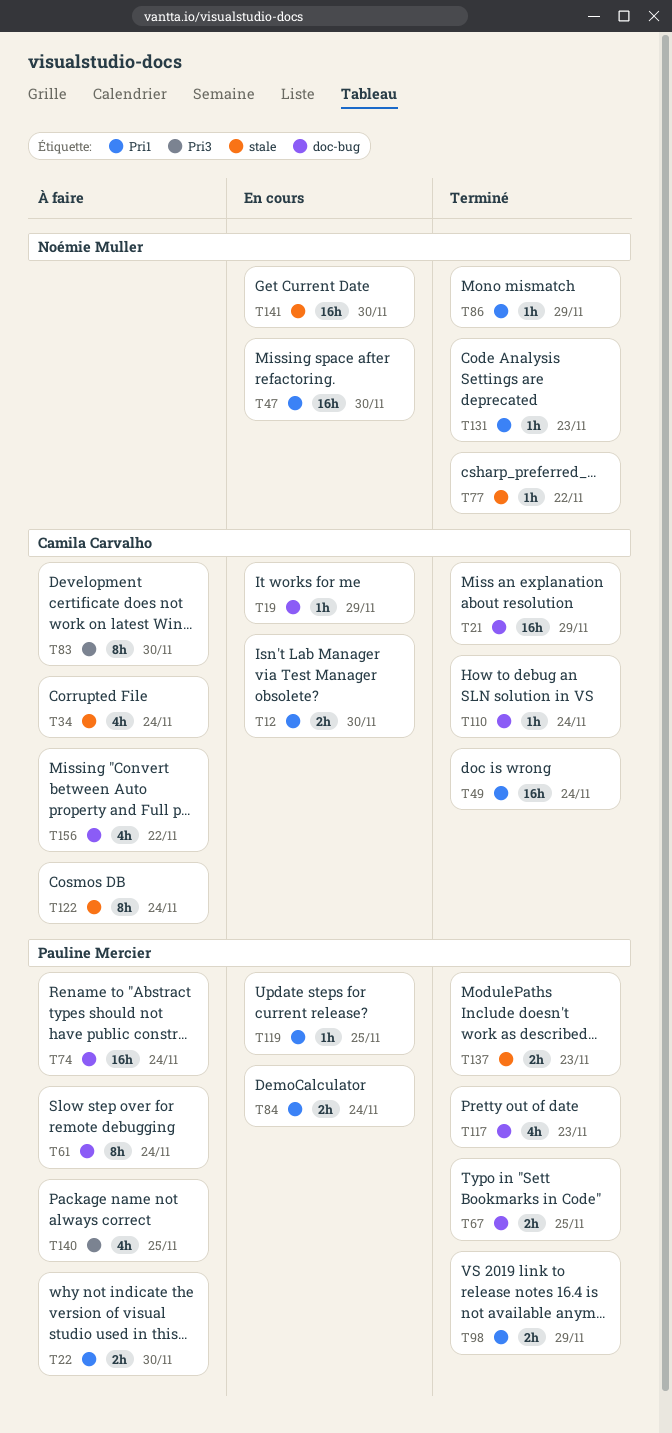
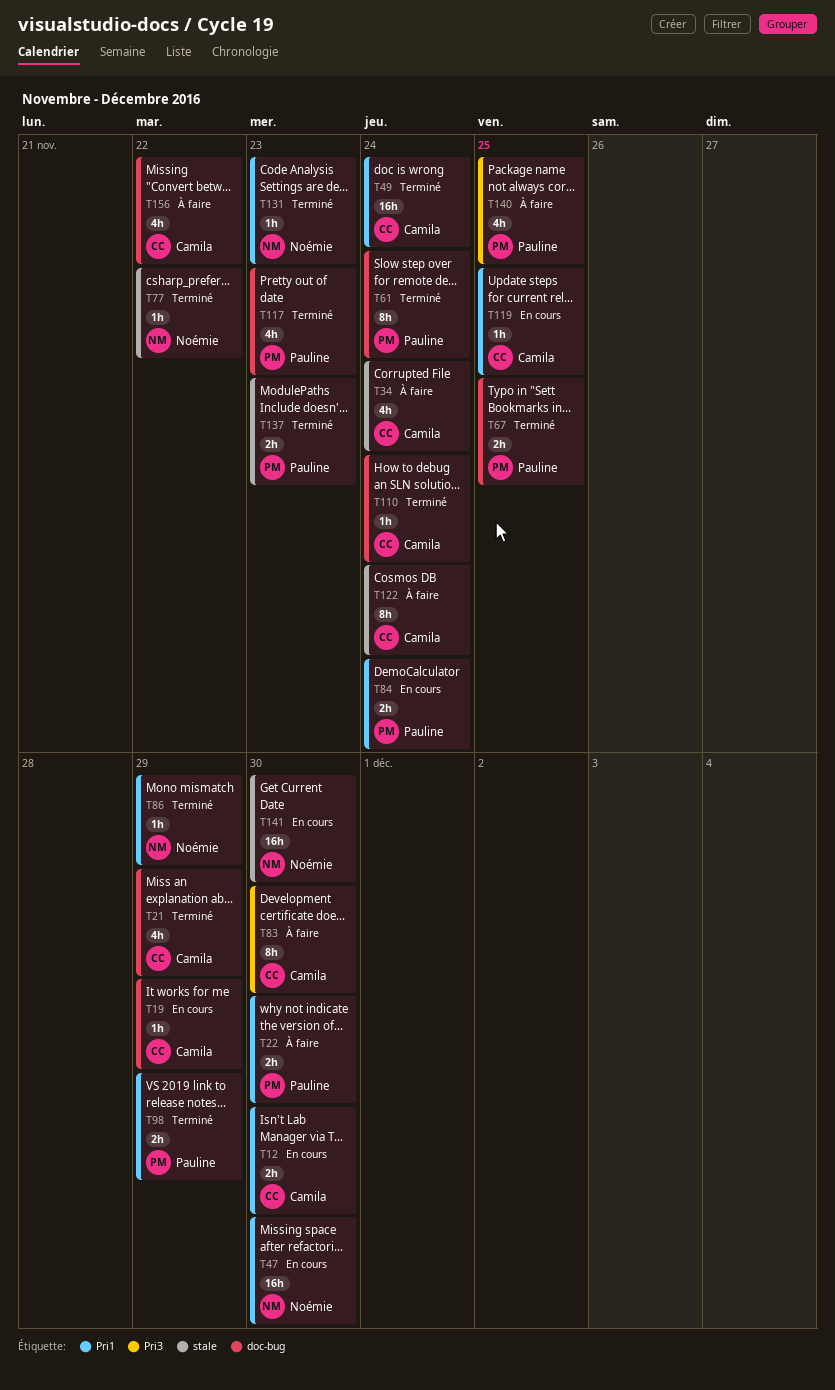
T21, estimate: 16h -> 4h
T61, status: À faire -> Terminé
T74: present -> none
T119, owner: Pauline Mercier -> Camila Carvalho

